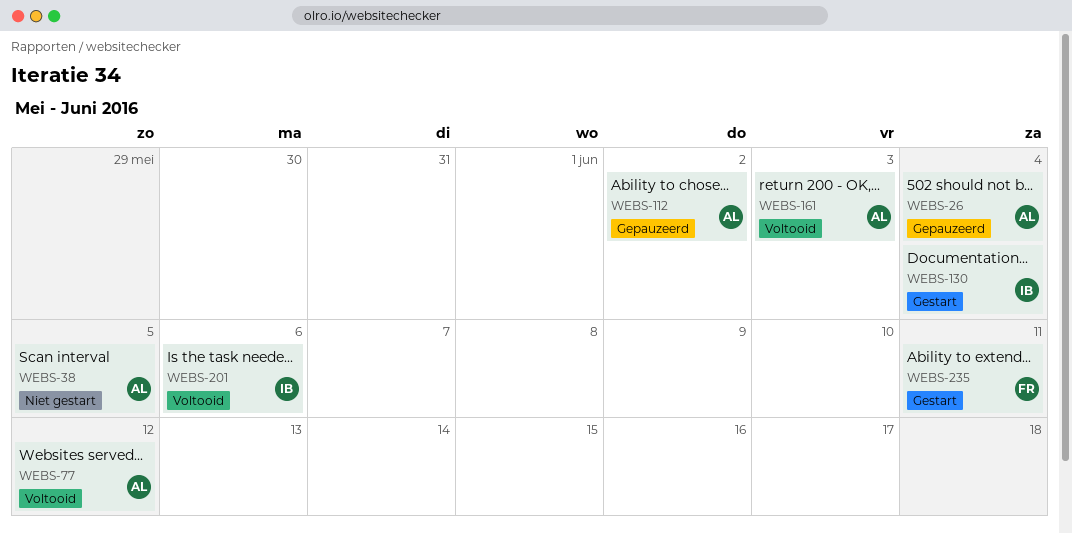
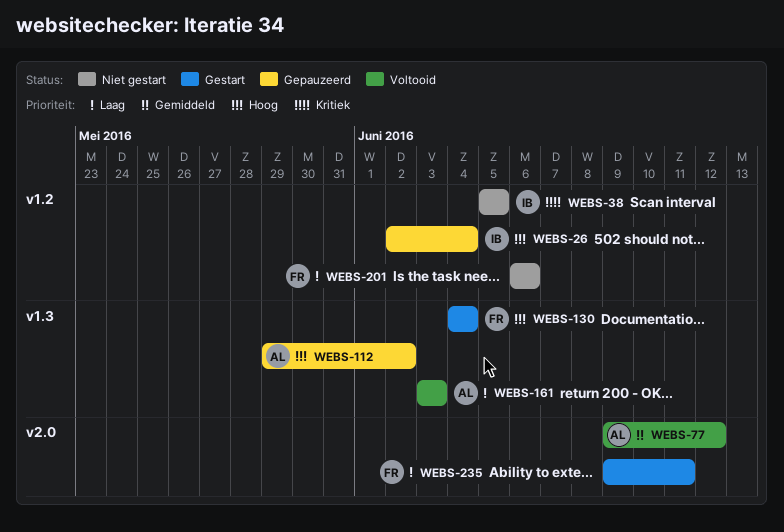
WEBS-26, owner: AL -> IB
WEBS-38, owner: AL -> IB
WEBS-130, owner: IB -> FR
WEBS-201, status: Voltooid -> Niet gestart
WEBS-201, owner: IB -> FR

